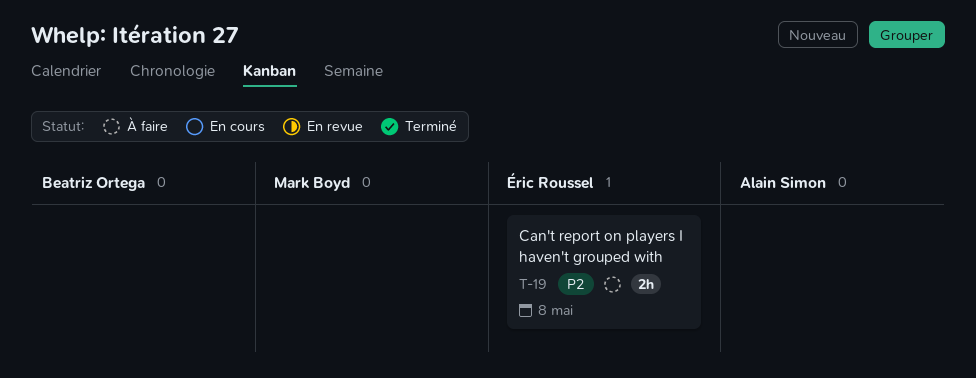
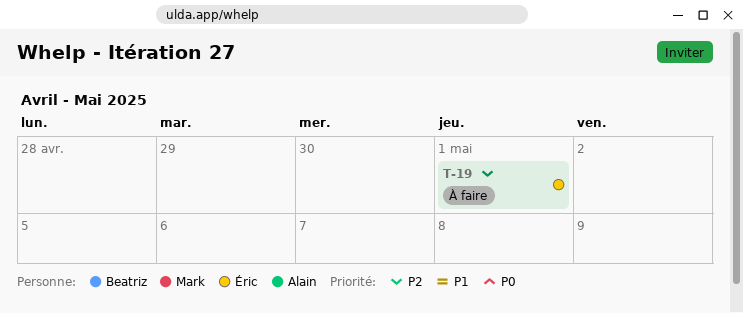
T-19, due: May 8 -> May 1

